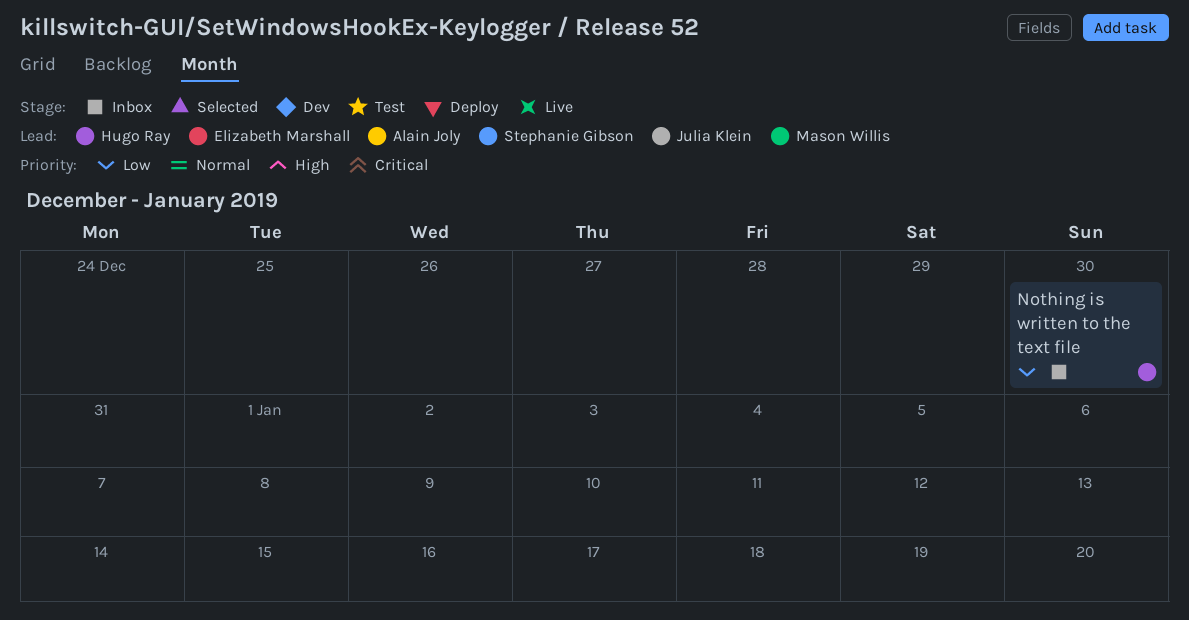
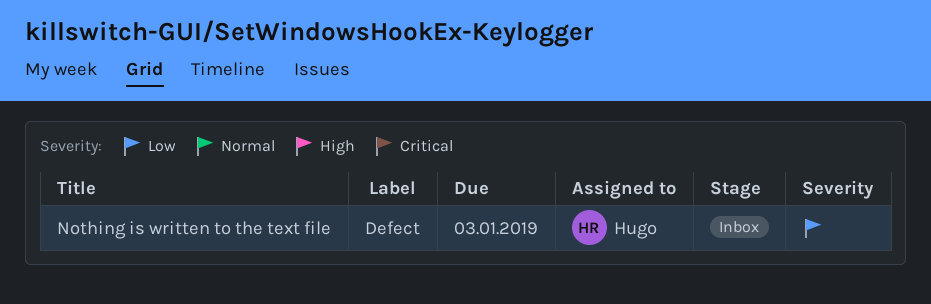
Nothing is written to the text file, due: Dec 30 -> Jan 3

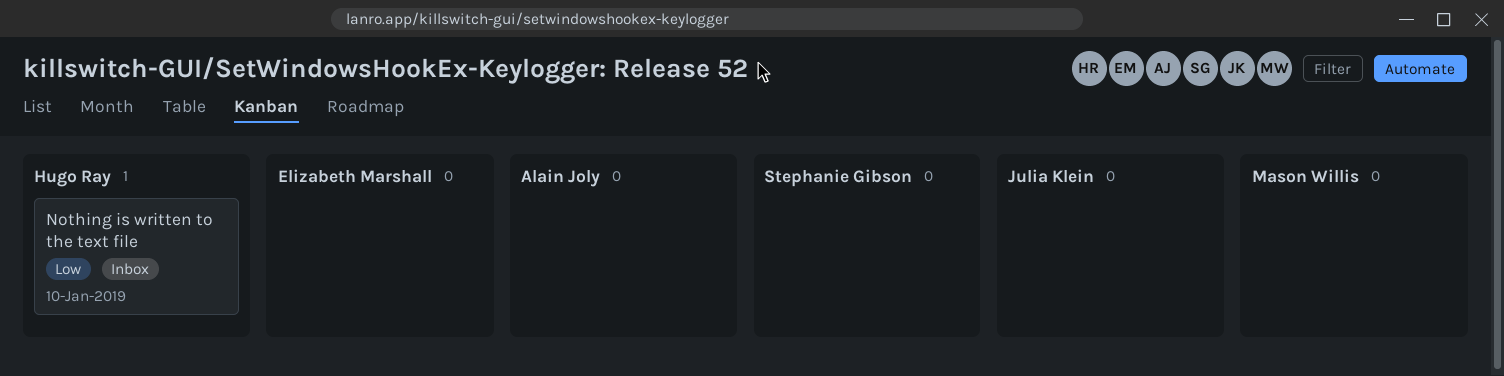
Nothing is written to the text file, due: Jan 3 -> Jan 10

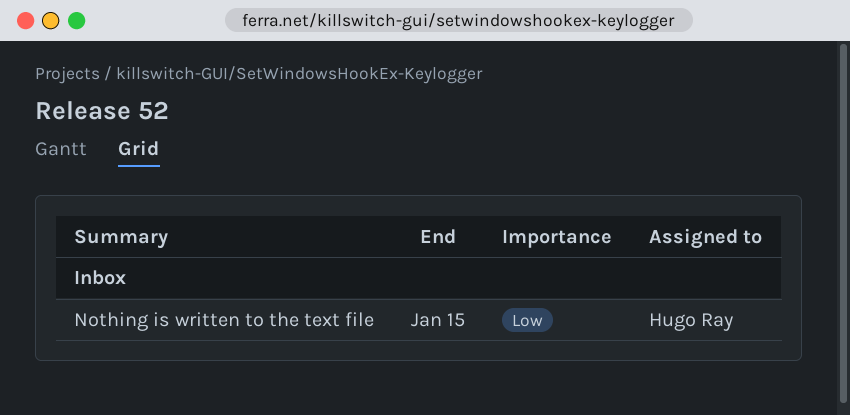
Nothing is written to the text file, due: Jan 10 -> Jan 15

